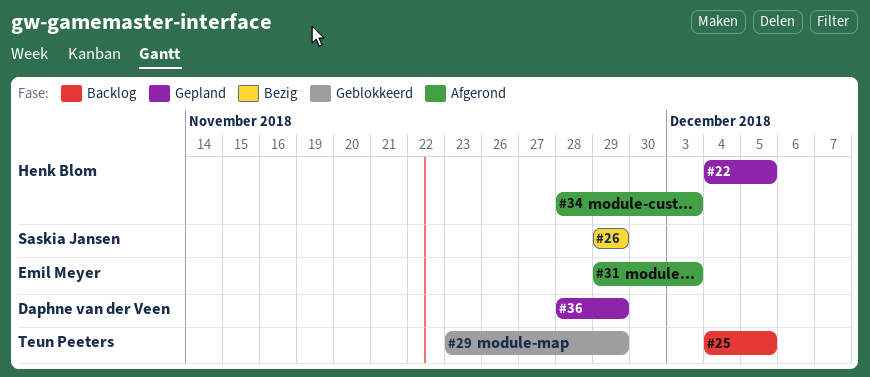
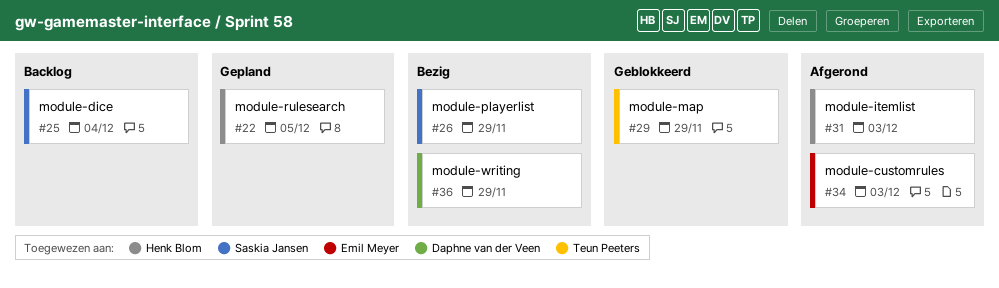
#25, owner: Teun Peeters -> Saskia Jansen
#25, due: Dec 5 -> Dec 4
#31, owner: Emil Meyer -> Henk Blom
#34, owner: Henk Blom -> Emil Meyer
#36, status: Gepland -> Bezig

